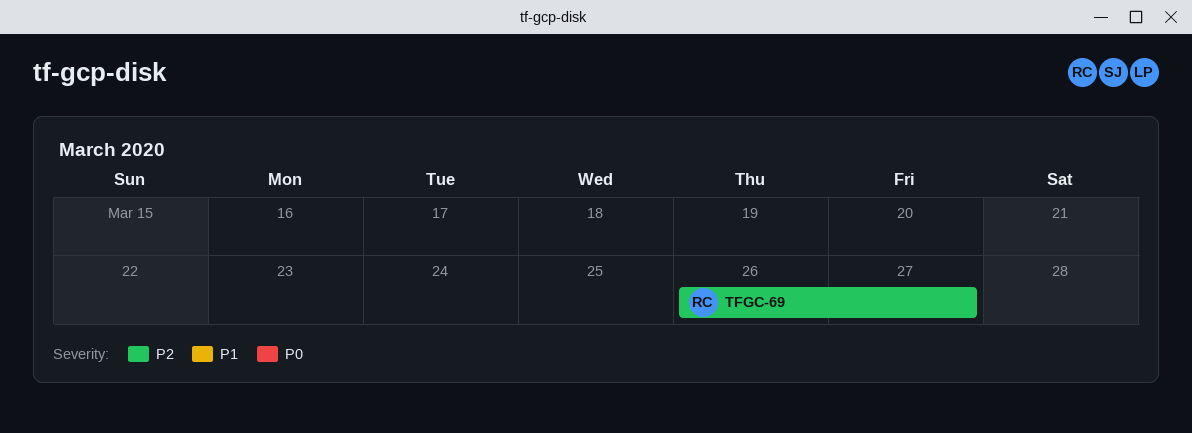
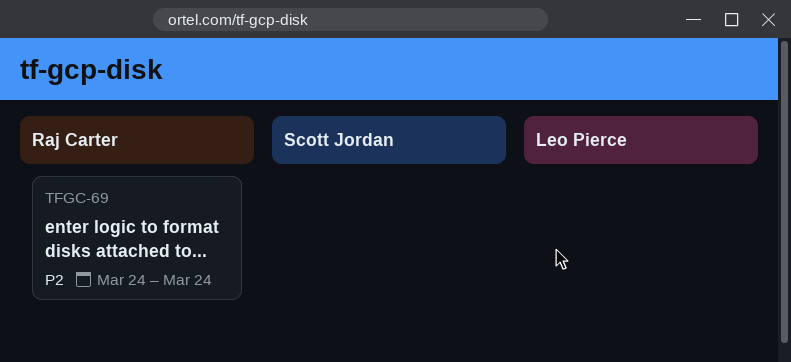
TFGC-69, start: Mar 26 -> Mar 24
TFGC-69, due: Mar 27 -> Mar 24

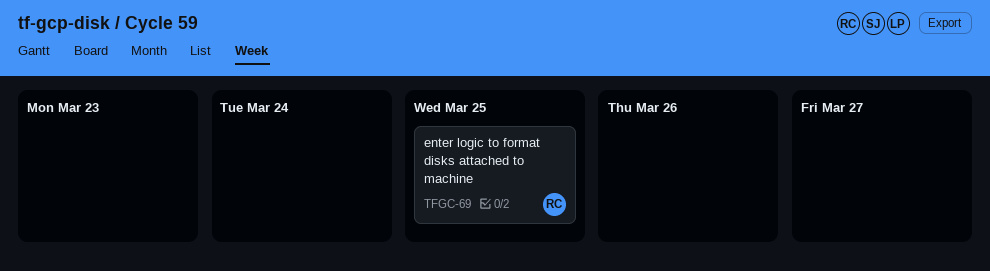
TFGC-69, due: Mar 24 -> Mar 25

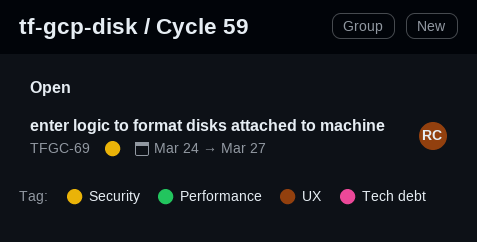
TFGC-69, due: Mar 25 -> Mar 27

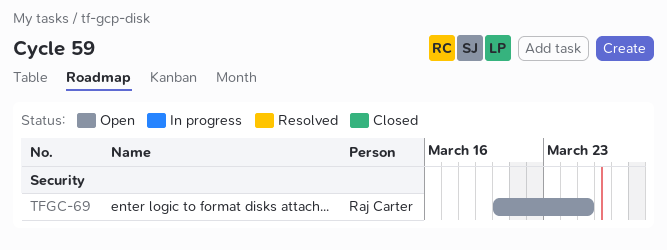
TFGC-69, start: Mar 24 -> Mar 20
TFGC-69, due: Mar 27 -> Mar 25

